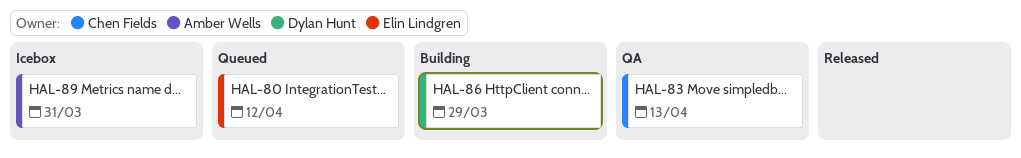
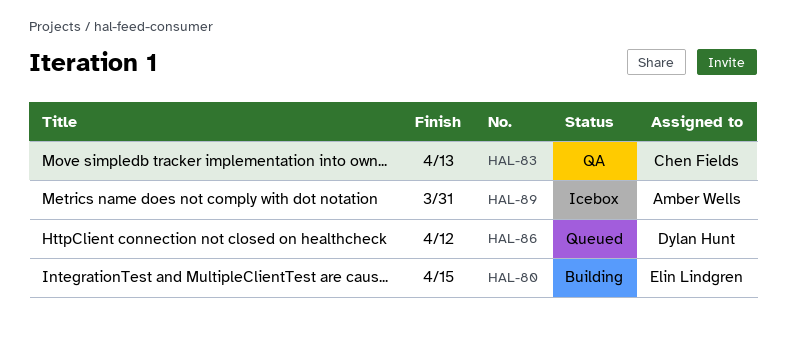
HAL-80, status: Queued -> Building
HAL-80, due: Apr 12 -> Apr 15
HAL-86, status: Building -> Queued
HAL-86, due: Mar 29 -> Apr 12

